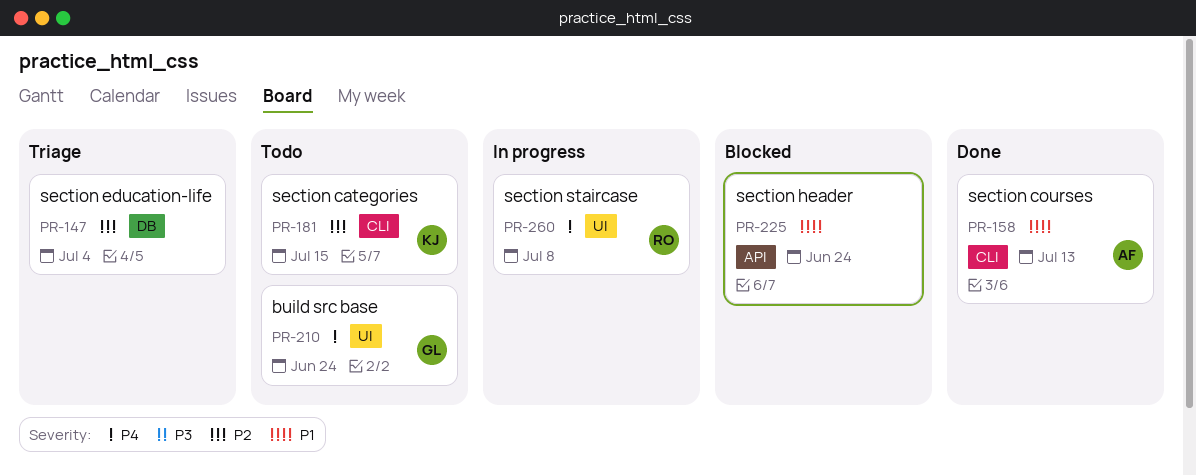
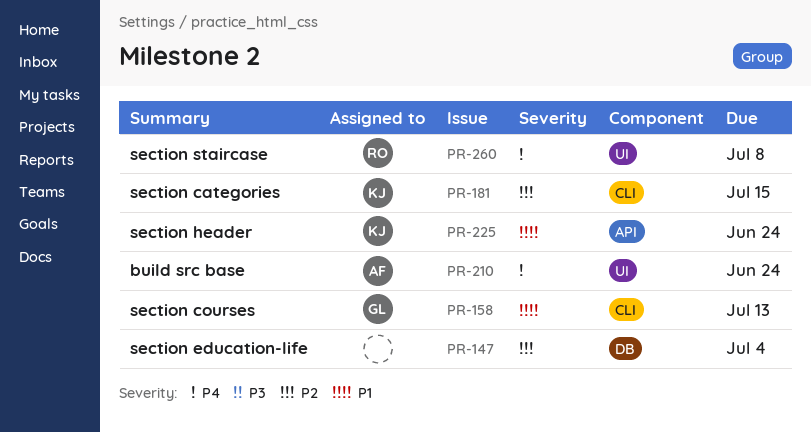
PR-158, owner: AF -> GL
PR-210, owner: GL -> AF
PR-225, owner: none -> KJ

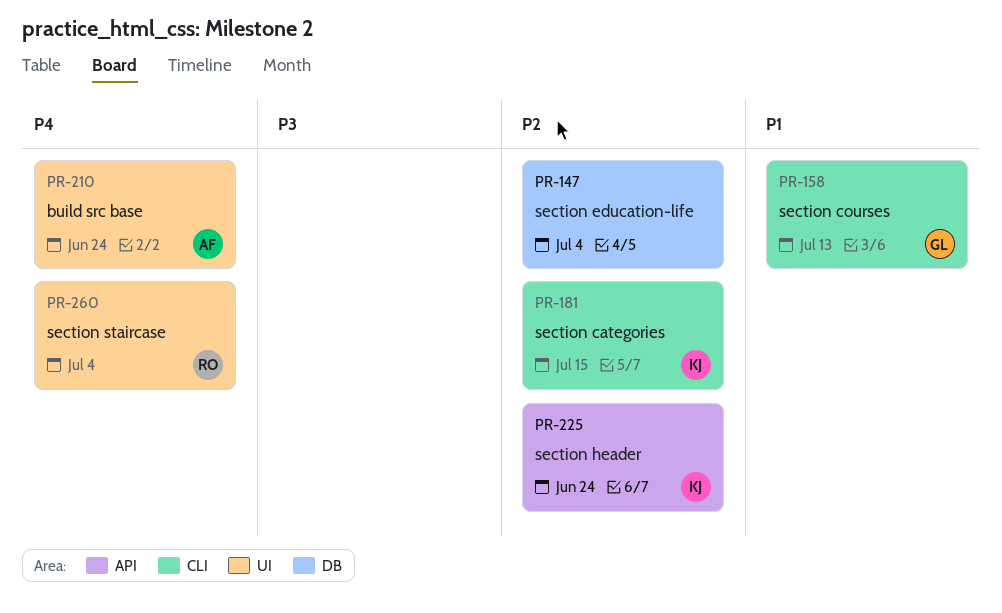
PR-225, priority: P1 -> P2
PR-260, due: Jul 8 -> Jul 4

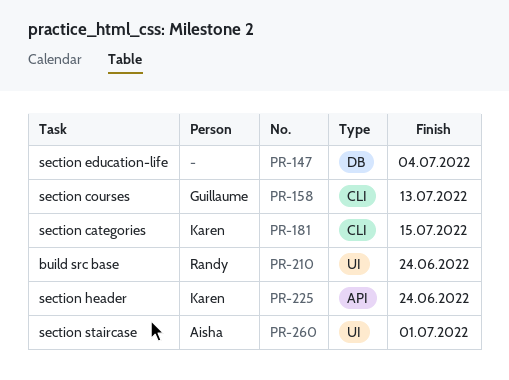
PR-210, owner: Aisha -> Randy
PR-260, owner: Randy -> Aisha
PR-260, due: Jul 4 -> Jul 1

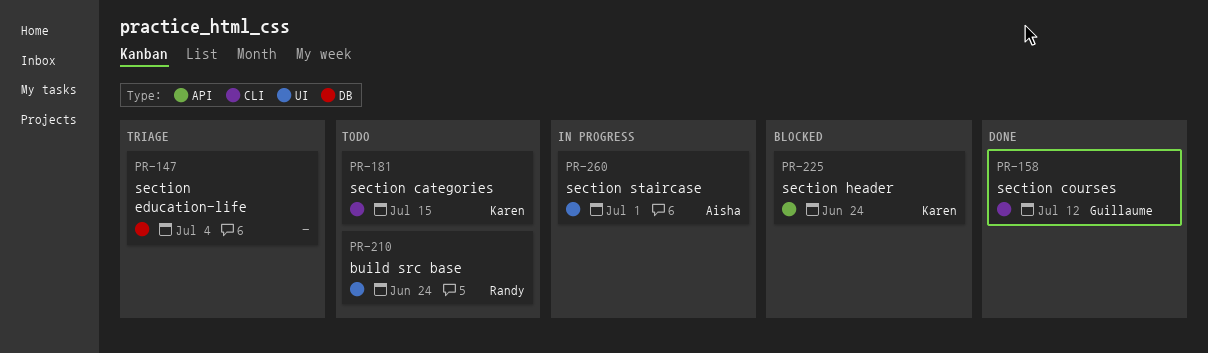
PR-158, due: Jul 13 -> Jul 12

